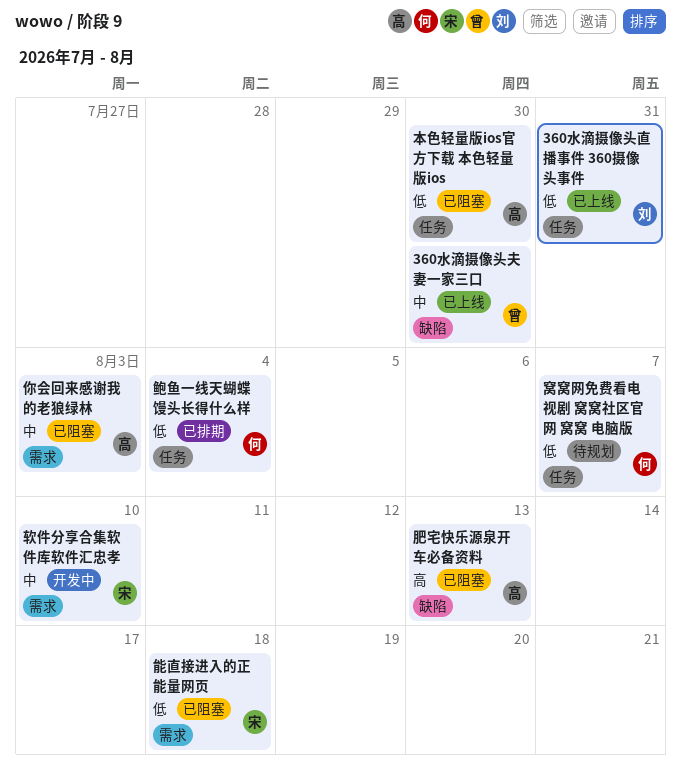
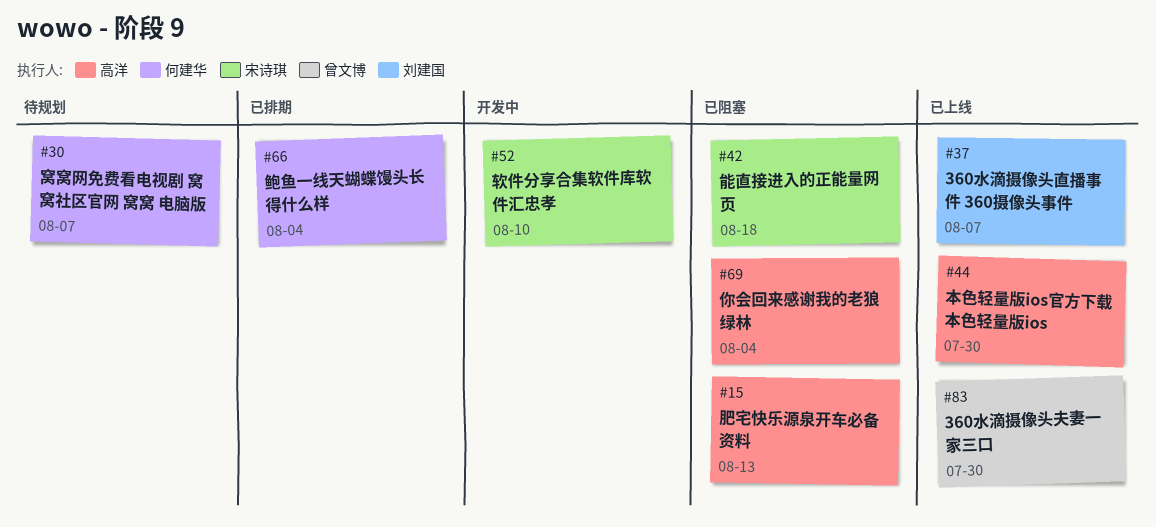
360水滴摄像头直播事件 360摄像头事件, due: Jul 31 -> Aug 7
你会回来感谢我的老狼绿林, due: Aug 3 -> Aug 4
本色轻量版ios官方下载 本色轻量版ios, status: 已阻塞 -> 已上线

